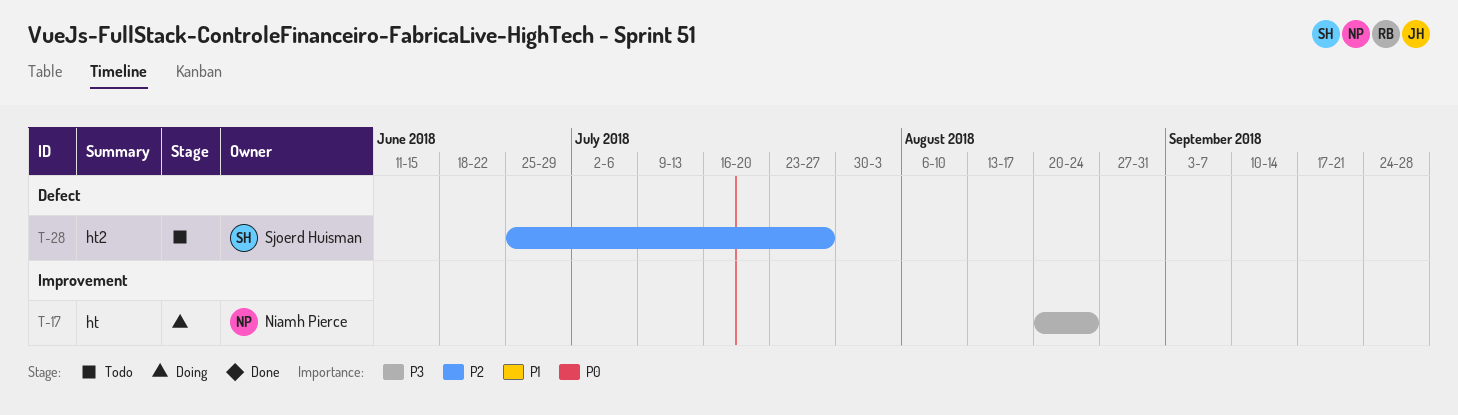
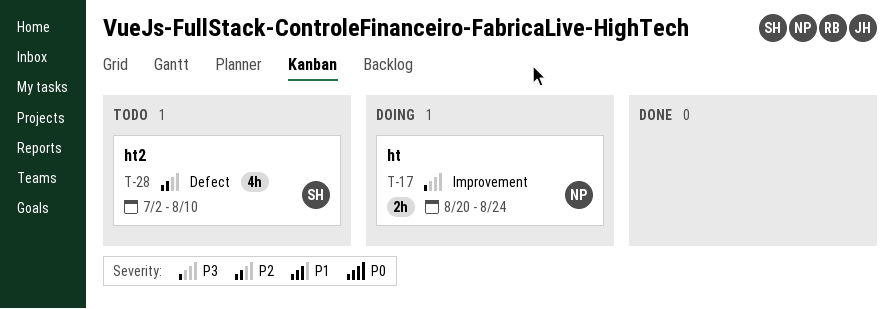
T-28, start: Jun 25 -> Jul 2
T-28, due: Jul 27 -> Aug 10

